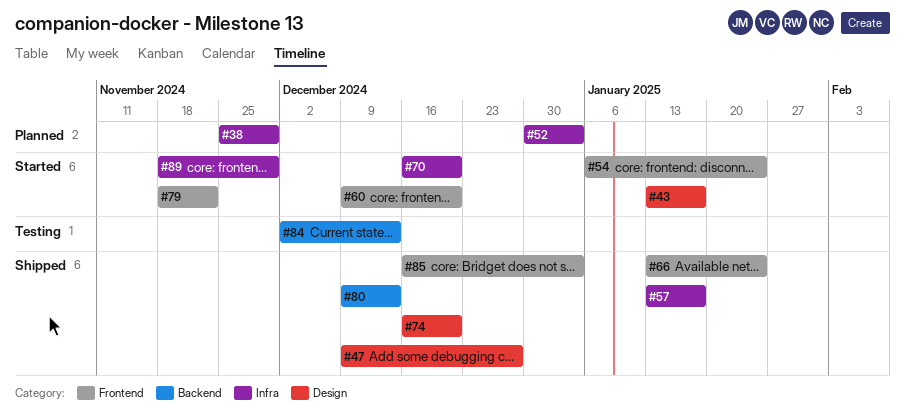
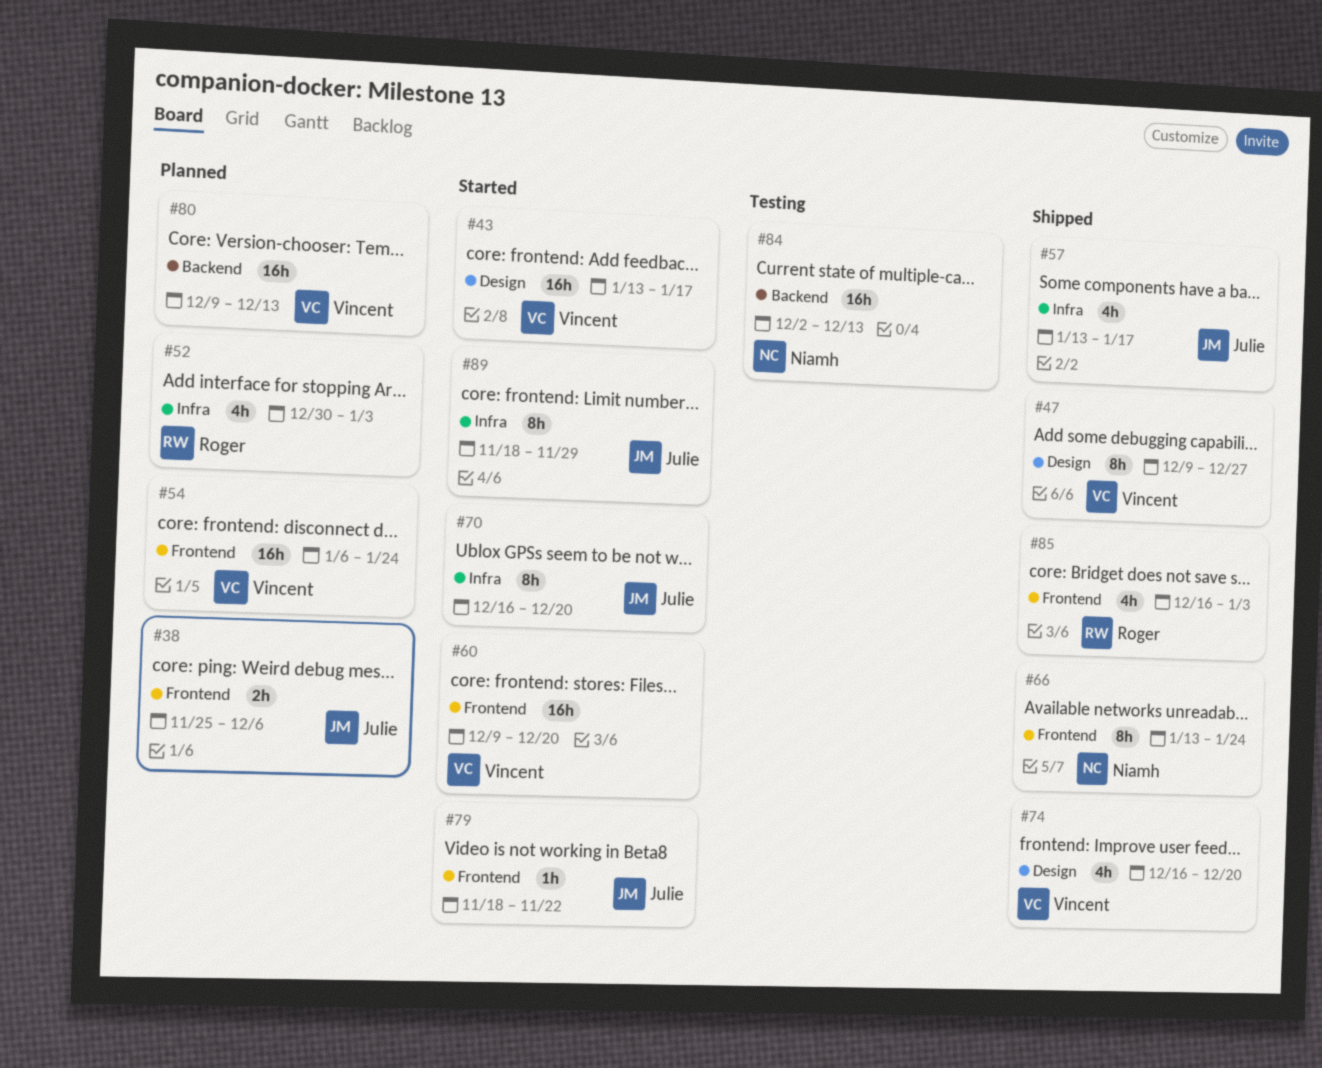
#38, label: Infra -> Frontend
#38, due: Nov 29 -> Dec 6
#54, status: Started -> Planned
#80, status: Shipped -> Planned

